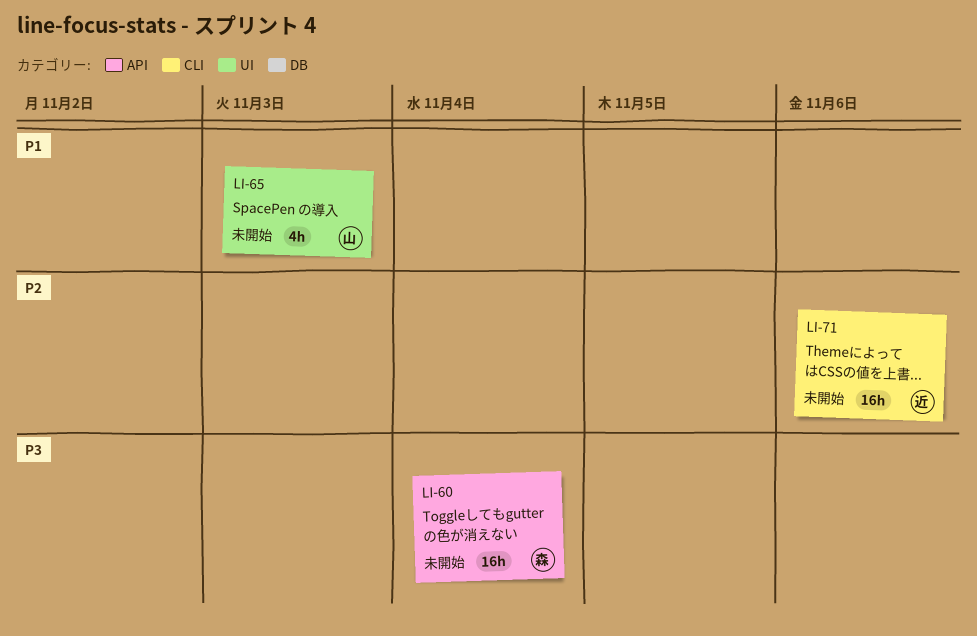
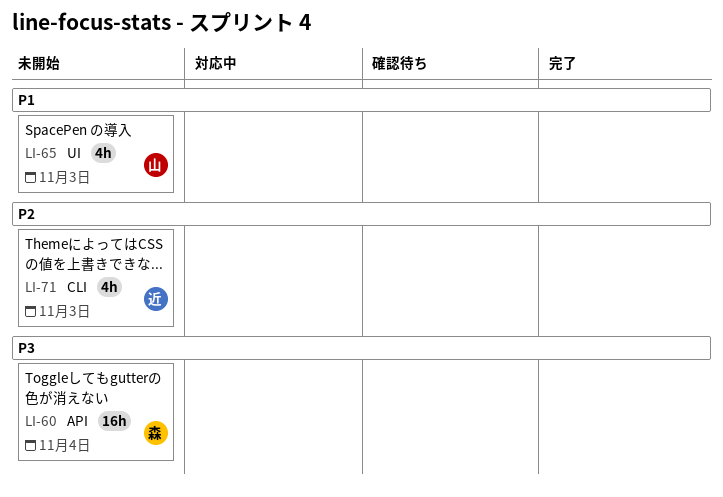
LI-71, estimate: 16h -> 4h
LI-71, due: Nov 6 -> Nov 3

